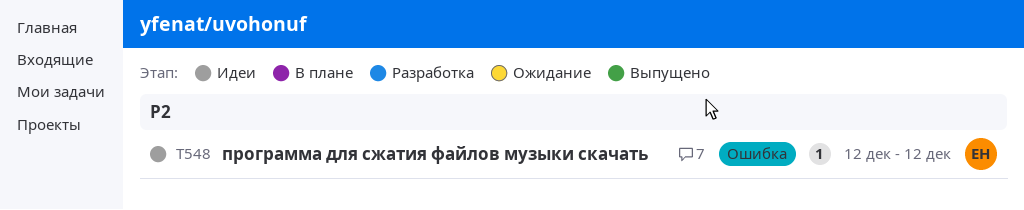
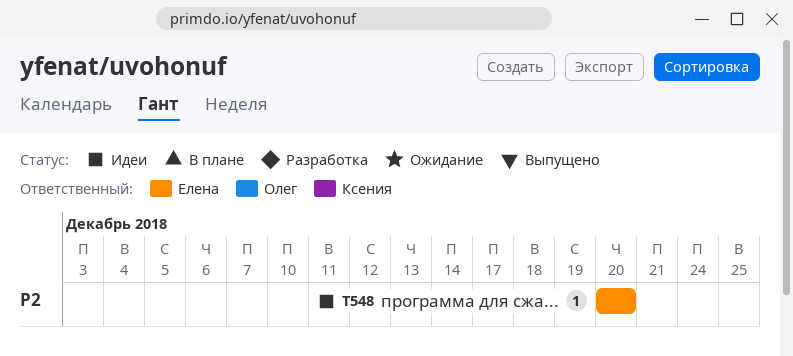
T548, start: Dec 12 -> Dec 20
T548, due: Dec 12 -> Dec 20

